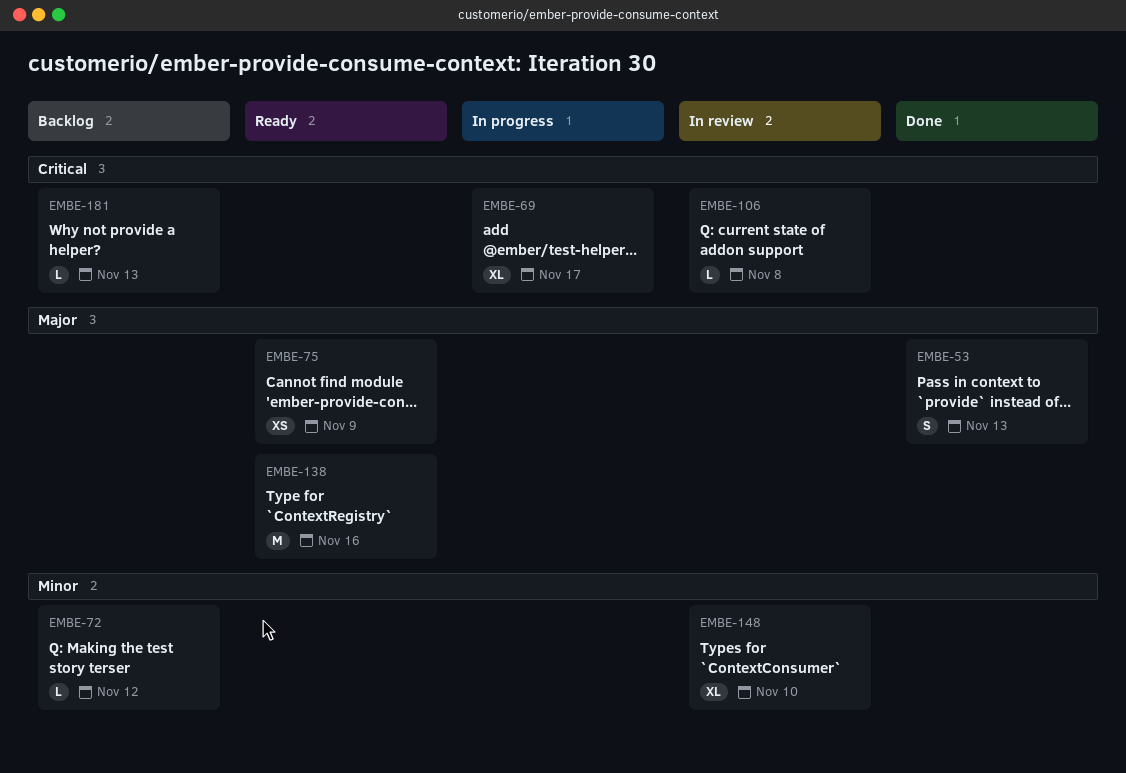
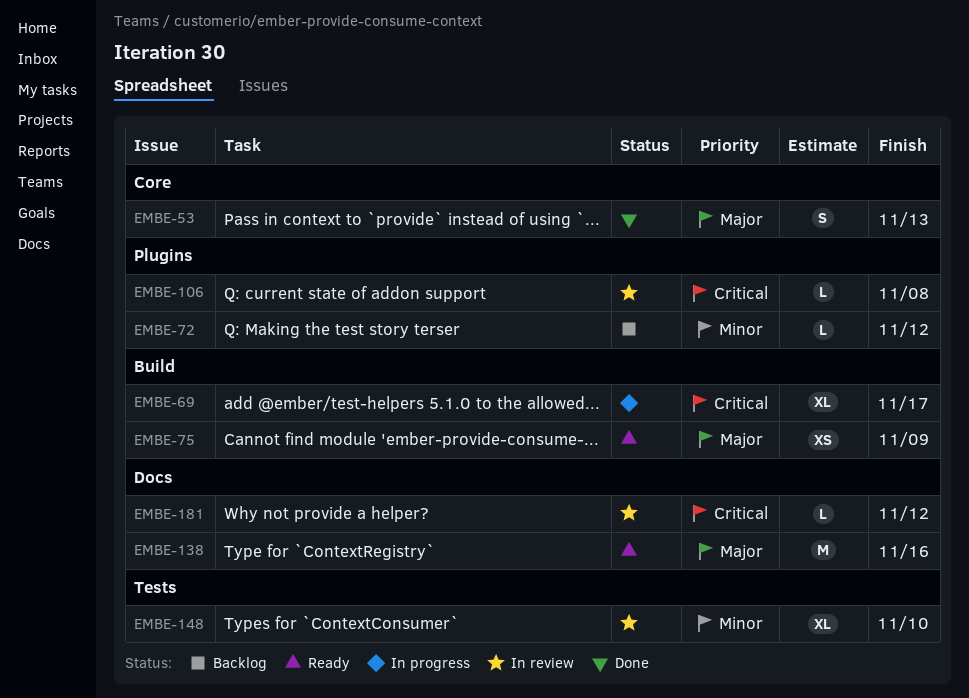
EMBE-181, status: Backlog -> In review
EMBE-181, due: Nov 13 -> Nov 12

